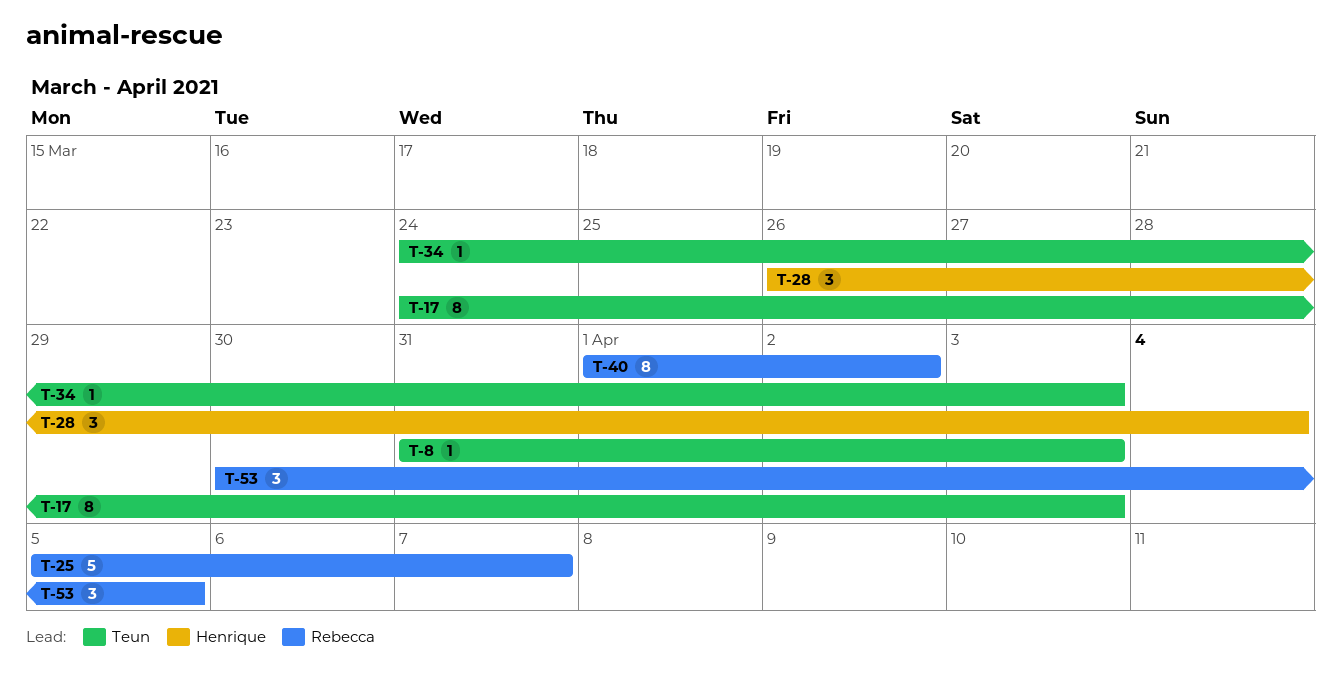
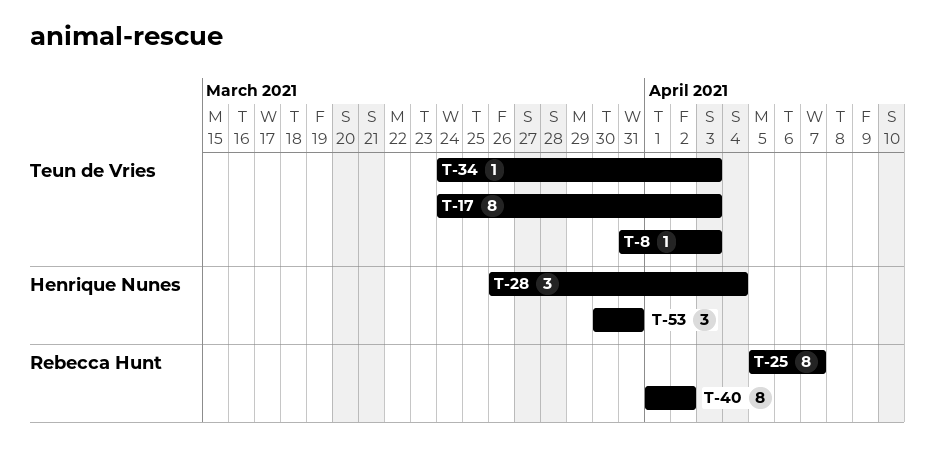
T-25, estimate: 5 -> 8
T-53, owner: Rebecca Hunt -> Henrique Nunes
T-53, due: Apr 5 -> Mar 31

